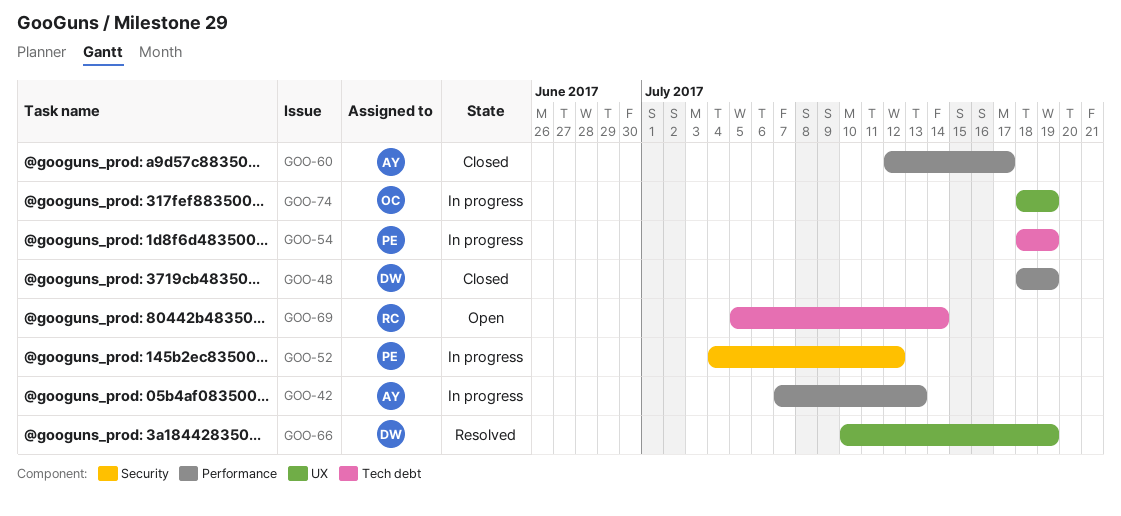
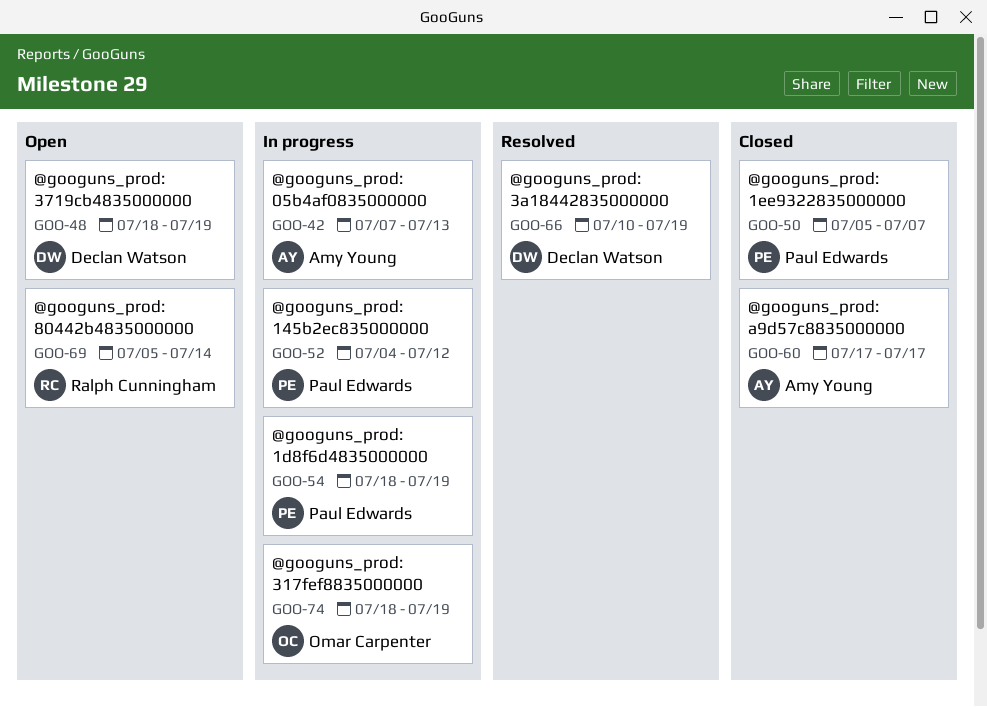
GOO-48, status: Closed -> Open
GOO-50: none -> present
GOO-60, start: Jul 12 -> Jul 17

